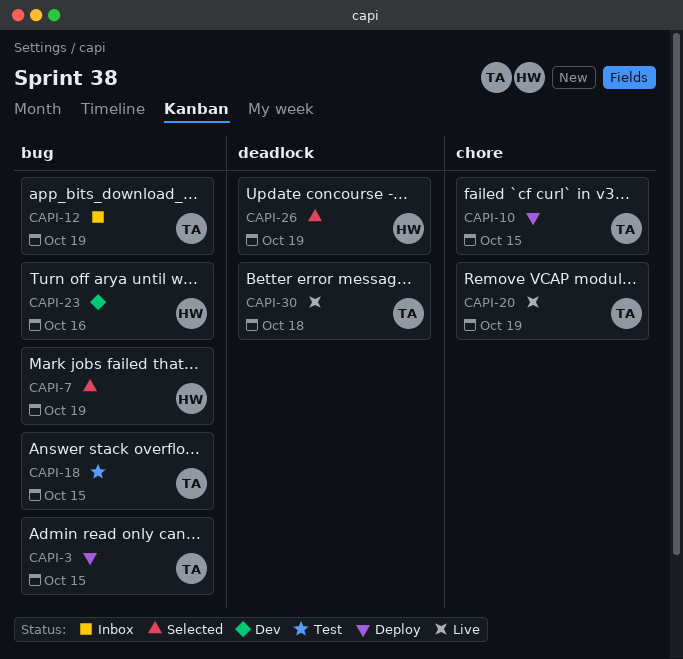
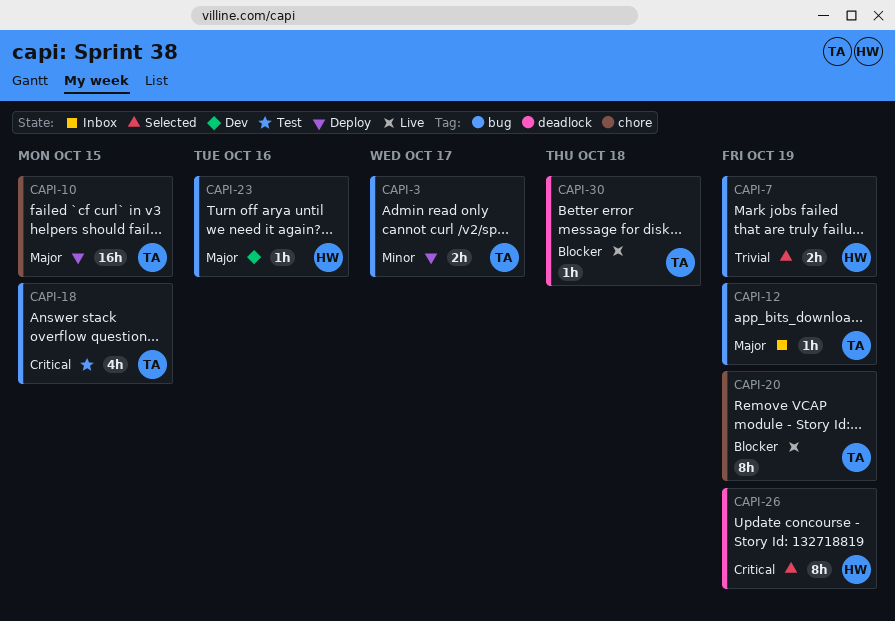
CAPI-3, due: Oct 15 -> Oct 17

